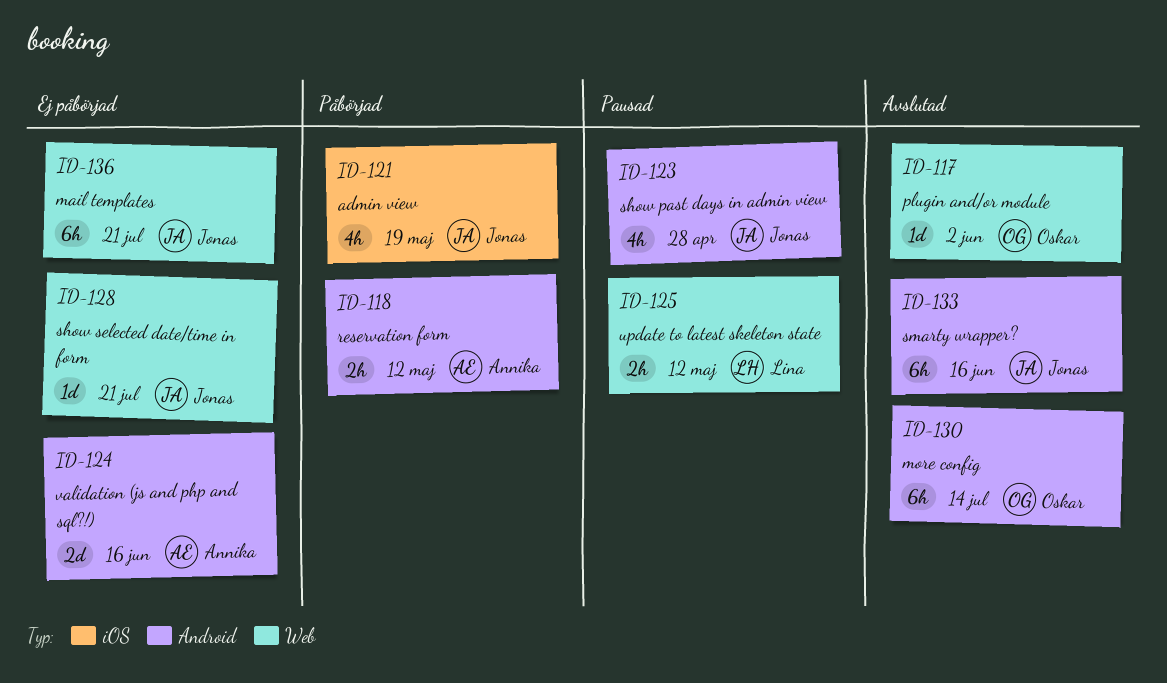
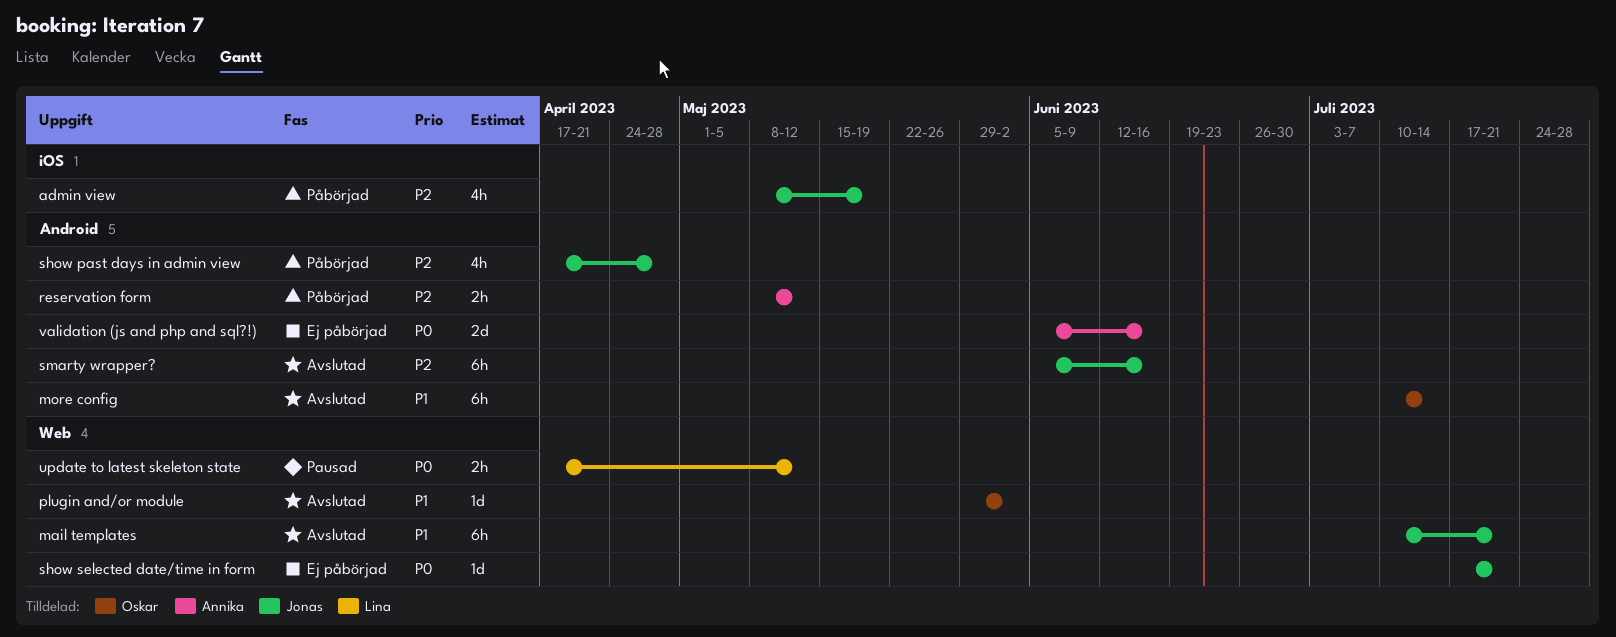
mail templates, status: Ej påbörjad -> Avslutad
show past days in admin view, status: Pausad -> Påbörjad

